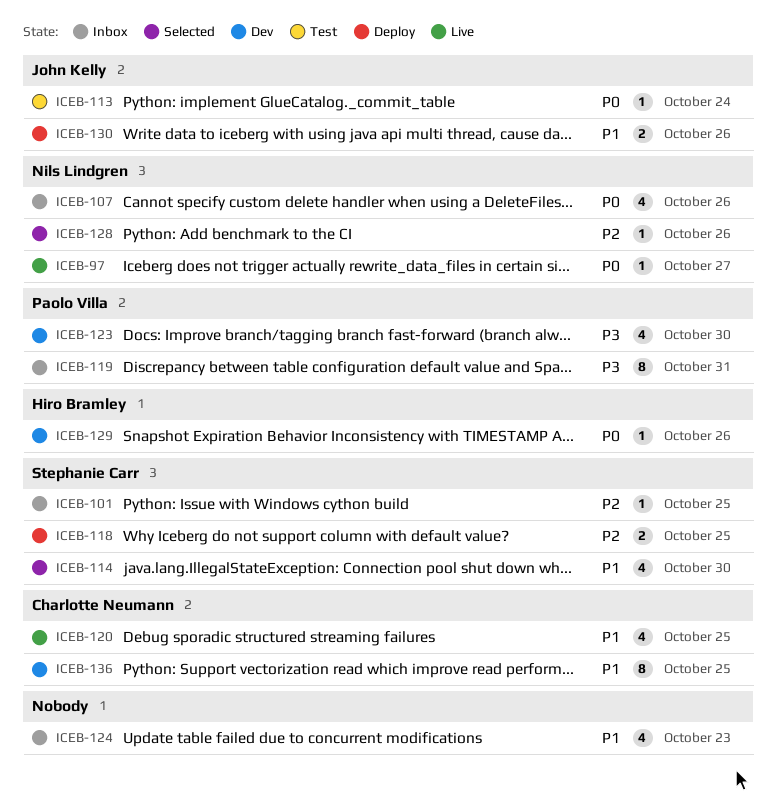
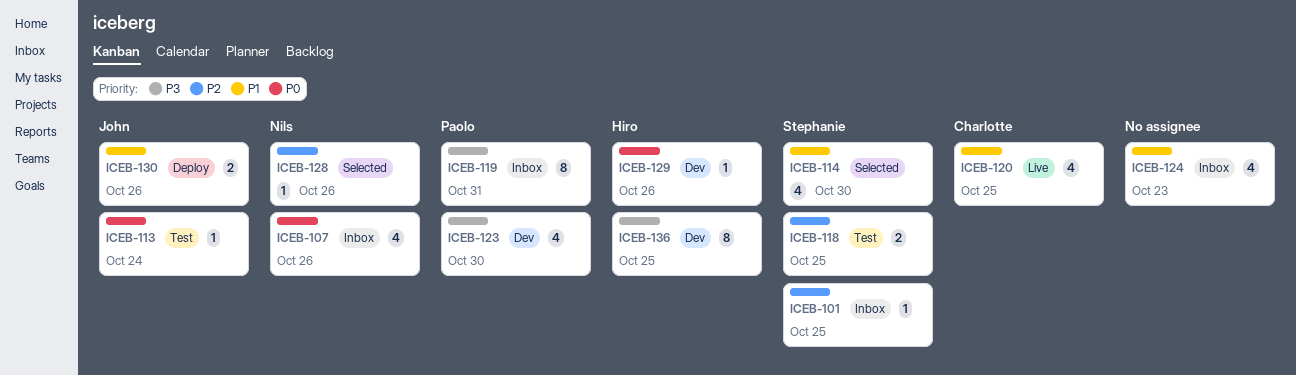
ICEB-97: present -> none
ICEB-118, status: Deploy -> Test
ICEB-136, owner: Charlotte Neumann -> Hiro Bramley
ICEB-136, priority: P1 -> P3

